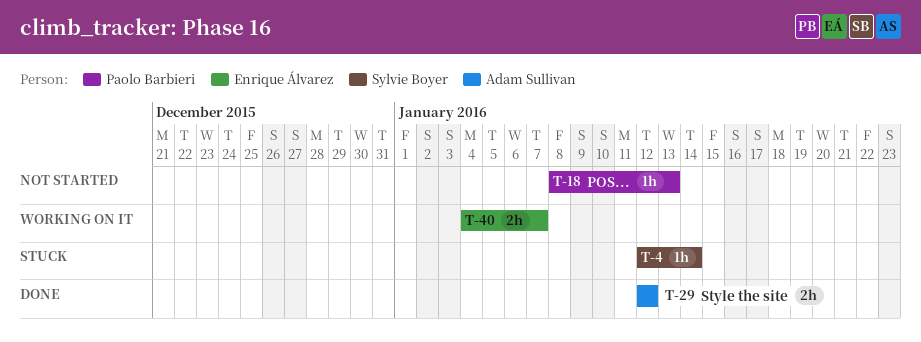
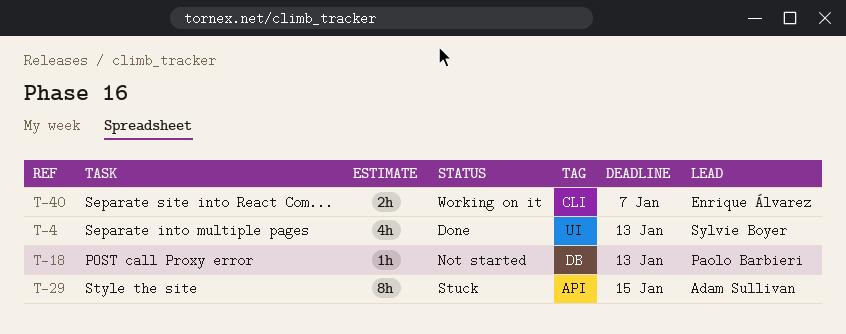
T-4, status: Stuck -> Done
T-4, estimate: 1h -> 4h
T-4, due: Jan 14 -> Jan 13
T-29, status: Done -> Stuck
T-29, estimate: 2h -> 8h
T-29, due: Jan 12 -> Jan 15

